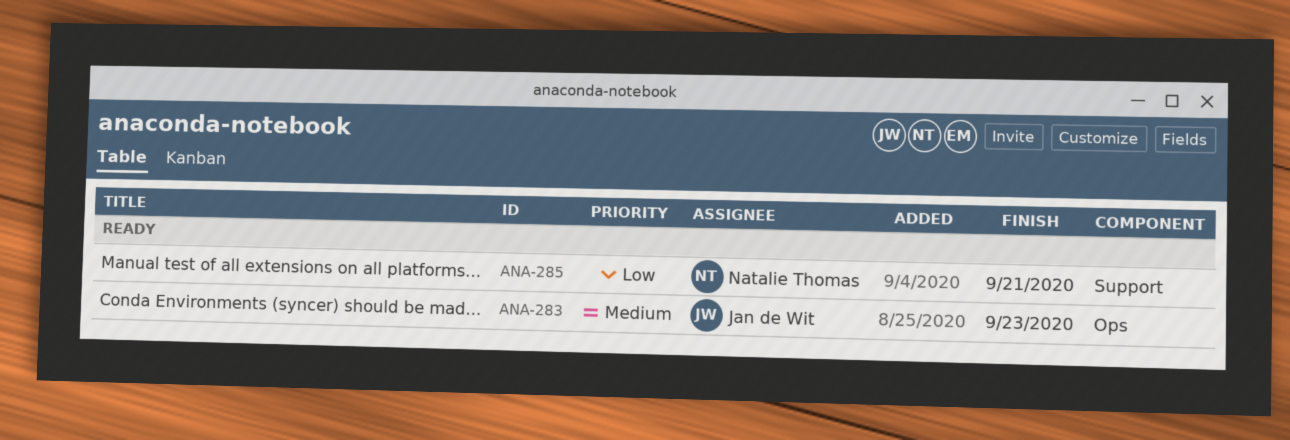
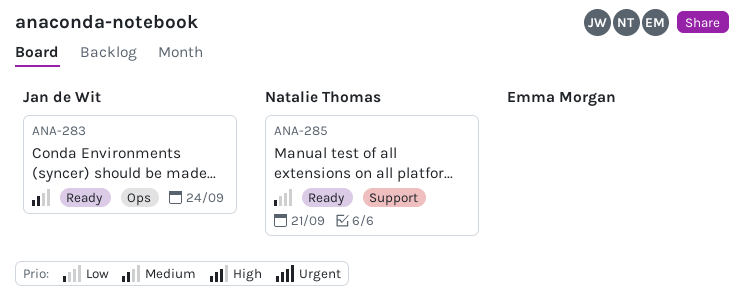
ANA-283, due: Sep 23 -> Sep 24

